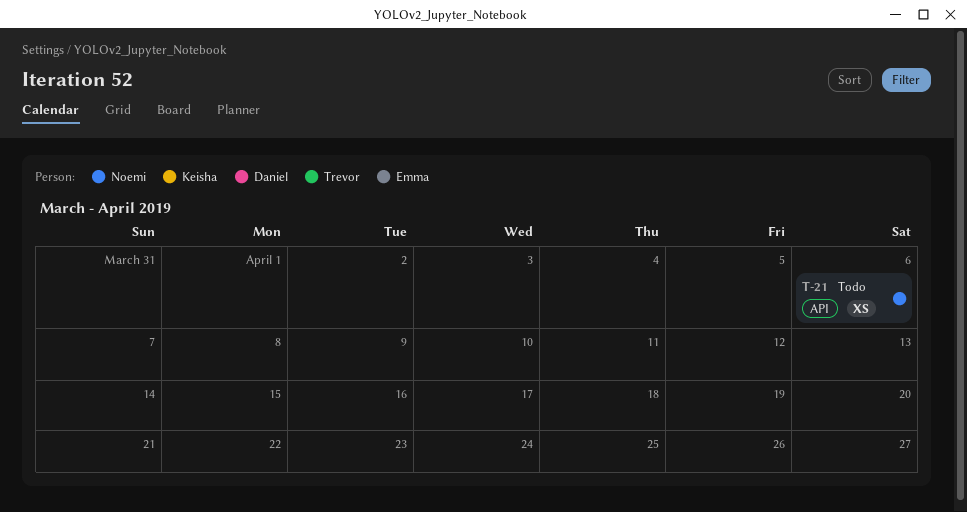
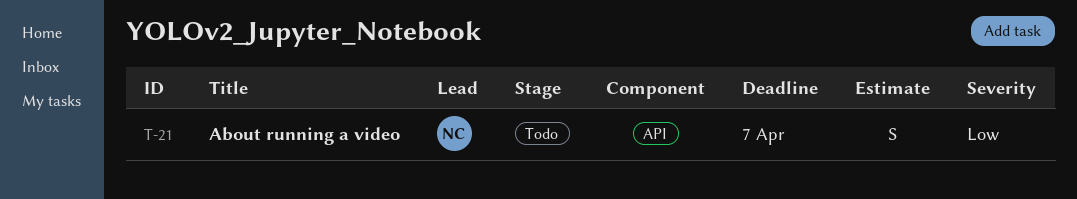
T-21, estimate: XS -> S
T-21, due: Apr 6 -> Apr 7

